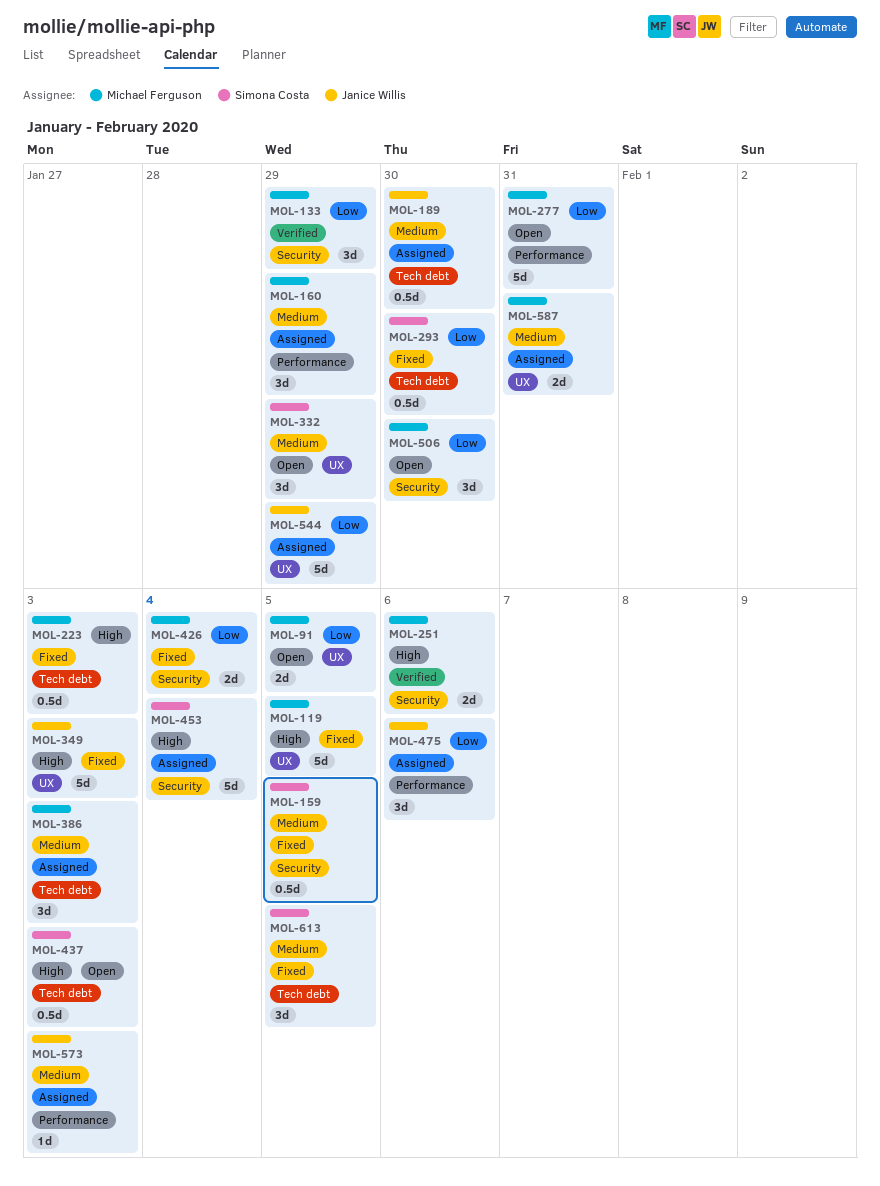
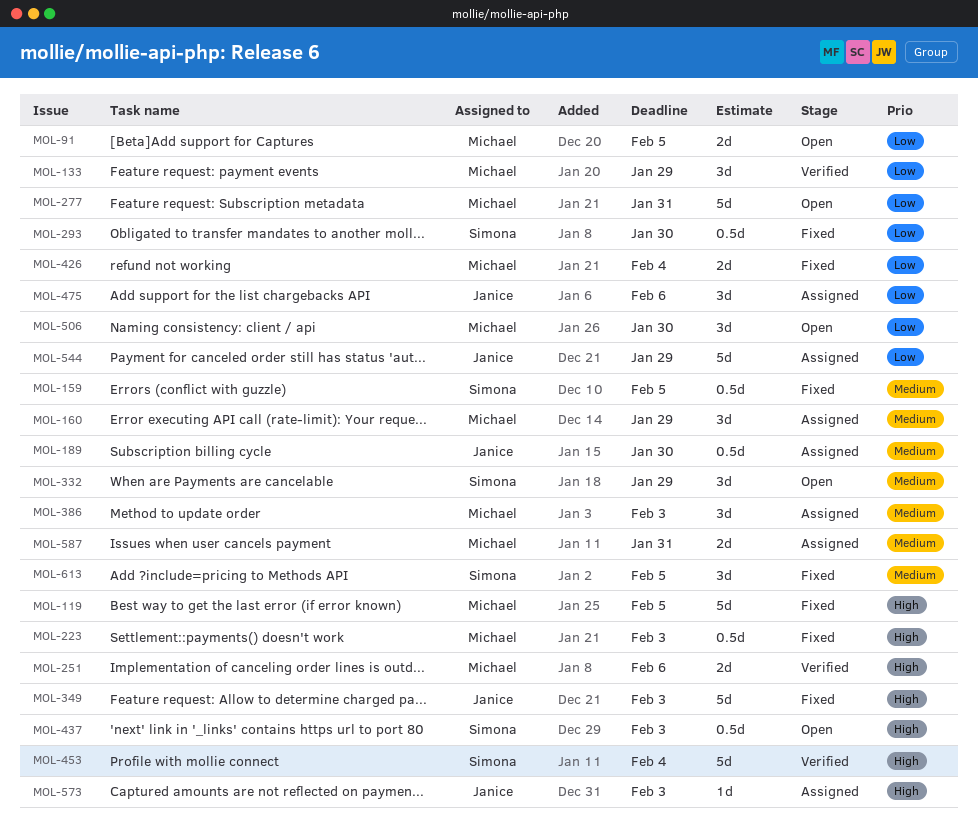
MOL-453, status: Assigned -> Verified
MOL-573, priority: Medium -> High

